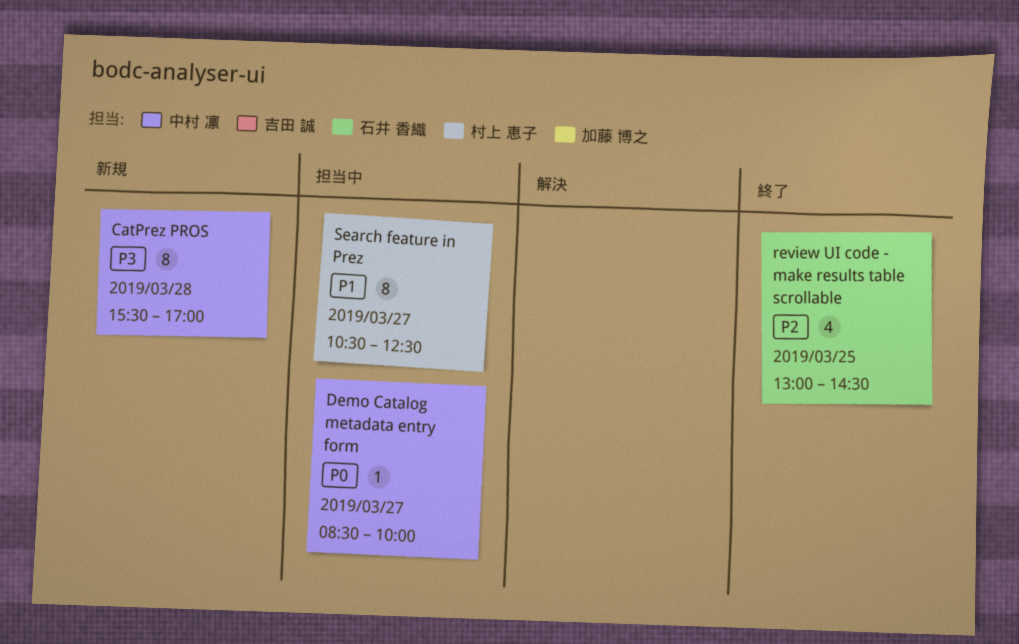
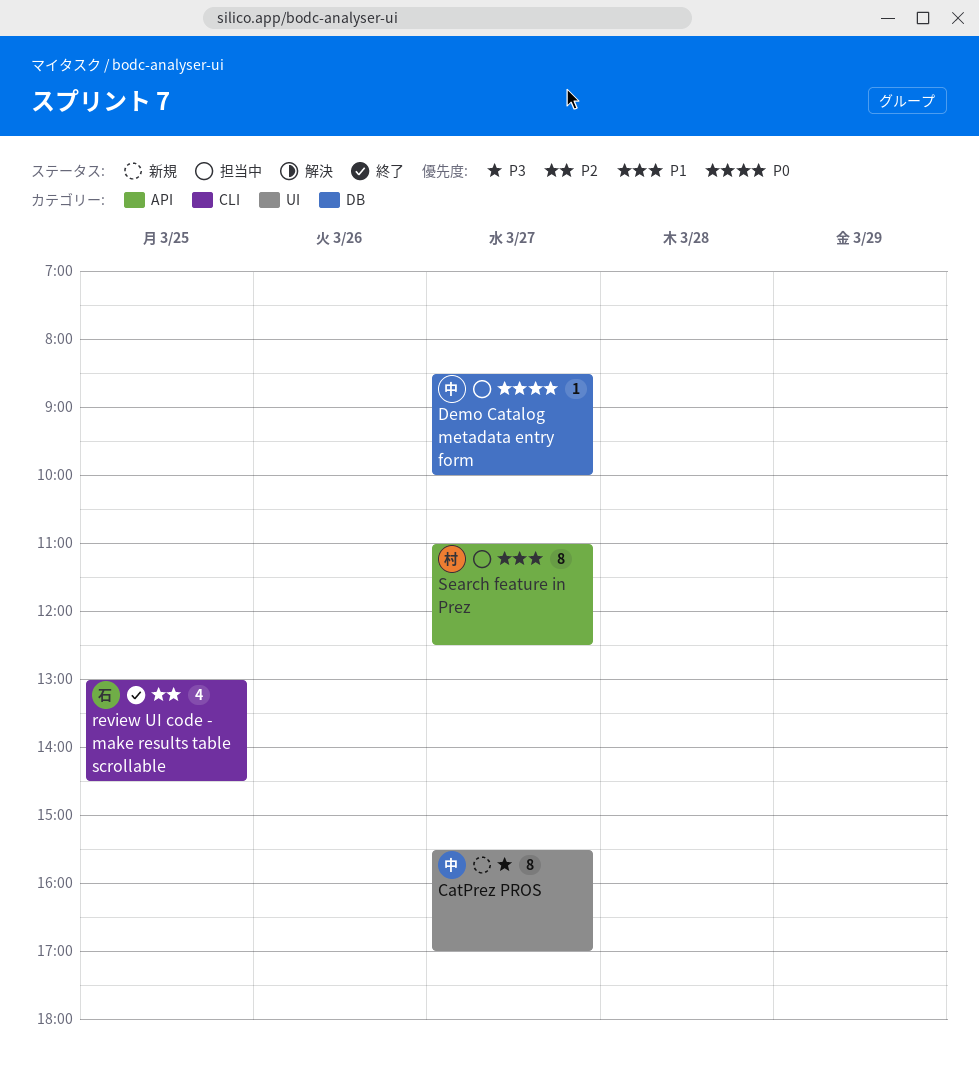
CatPrez PROS, day: Mar 28 -> Mar 27
Search feature in Prez, begins: 10:30 -> 11:00

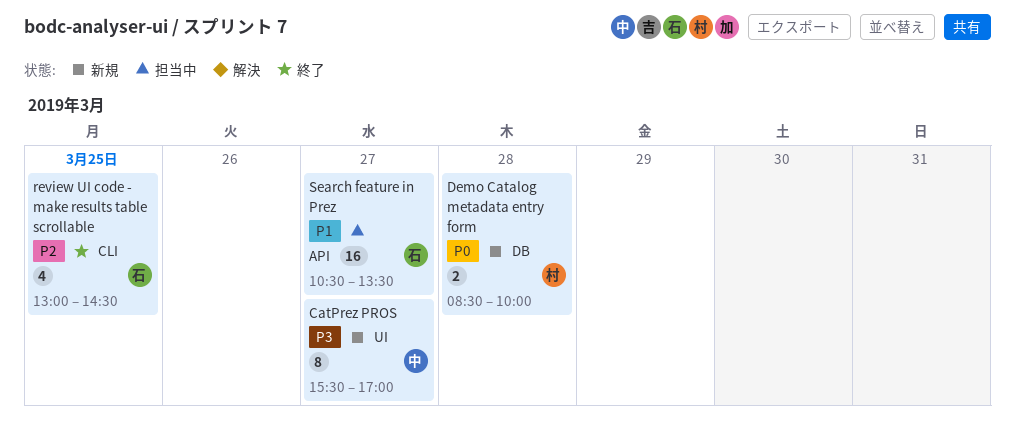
Demo Catalog metadata entry form, status: 担当中 -> 新規
Demo Catalog metadata entry form, owner: 中 -> 村
Demo Catalog metadata entry form, estimate: 1 -> 2
Demo Catalog metadata entry form, day: Mar 27 -> Mar 28
Search feature in Prez, owner: 村 -> 石
Search feature in Prez, estimate: 8 -> 16
Search feature in Prez, begins: 11:00 -> 10:30
Search feature in Prez, ends: 12:30 -> 13:30

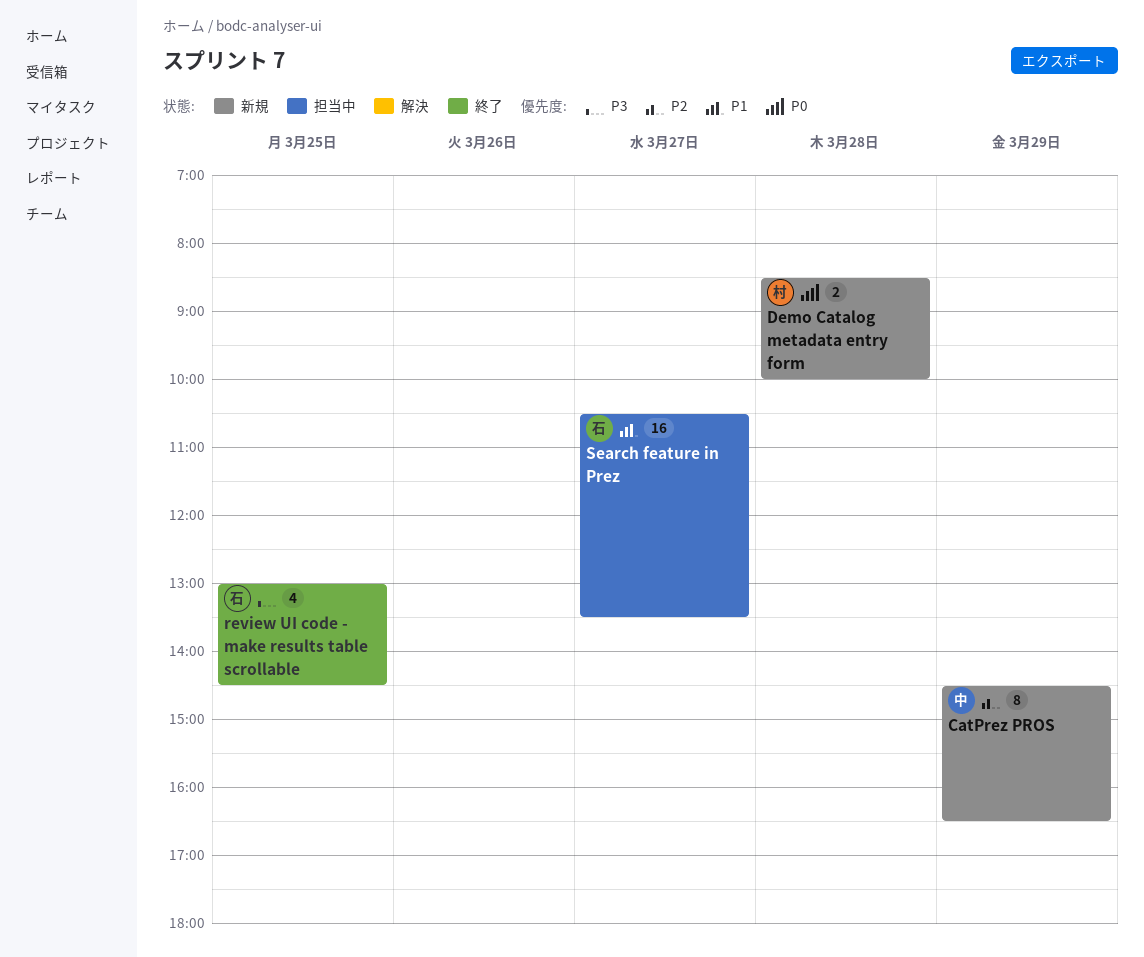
CatPrez PROS, priority: P3 -> P2
CatPrez PROS, day: Mar 27 -> Mar 29
CatPrez PROS, begins: 15:30 -> 14:30
CatPrez PROS, ends: 17:00 -> 16:30
review UI code - make results table scrollable, priority: P2 -> P3

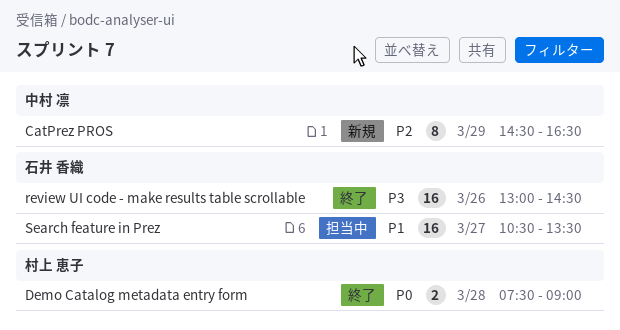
Demo Catalog metadata entry form, status: 新規 -> 終了
Demo Catalog metadata entry form, begins: 08:30 -> 07:30
Demo Catalog metadata entry form, ends: 10:00 -> 09:00
review UI code - make results table scrollable, estimate: 4 -> 16
review UI code - make results table scrollable, day: Mar 25 -> Mar 26

